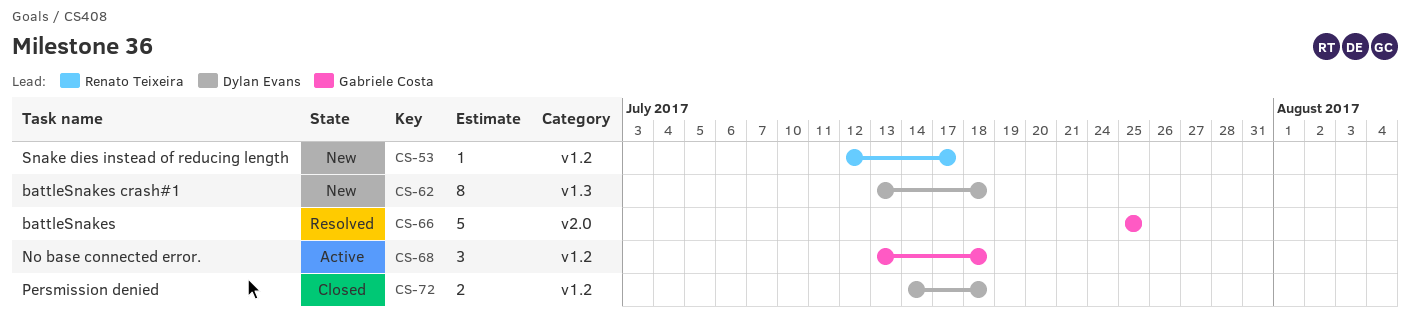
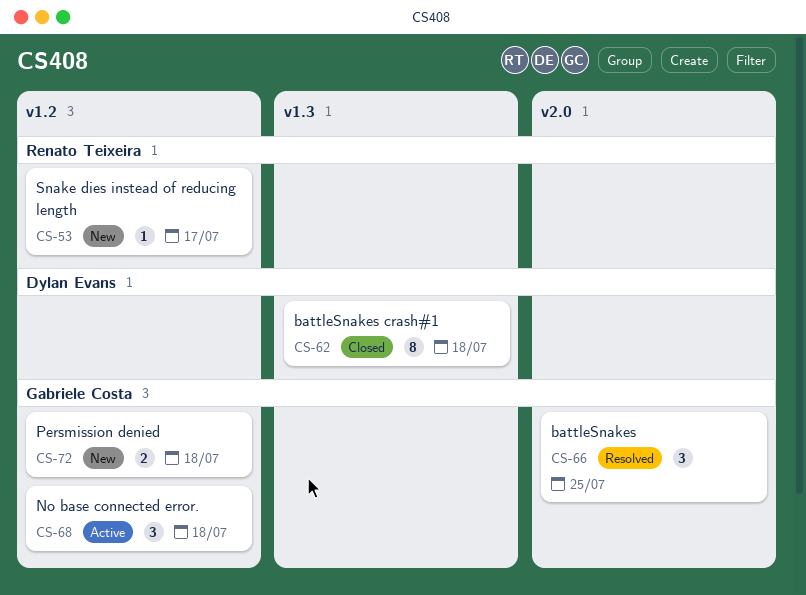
CS-62, status: New -> Closed
CS-66, estimate: 5 -> 3
CS-72, status: Closed -> New
CS-72, owner: Dylan Evans -> Gabriele Costa

